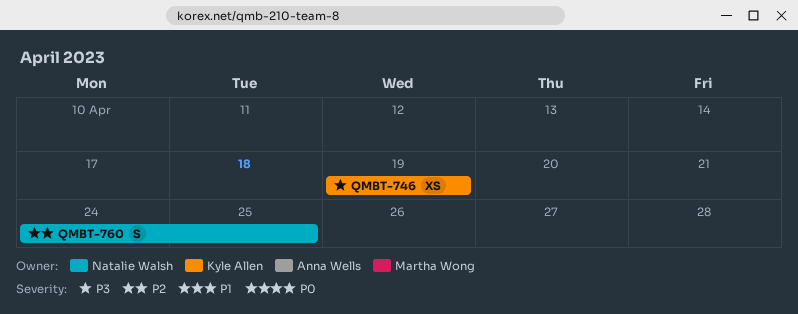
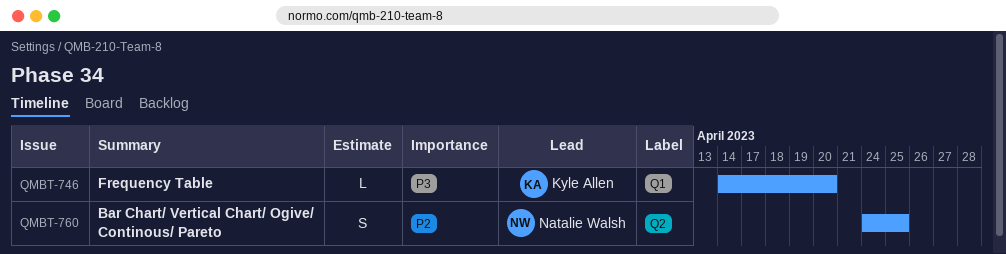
QMBT-746, estimate: XS -> L
QMBT-746, start: Apr 19 -> Apr 14
QMBT-746, due: Apr 19 -> Apr 20

